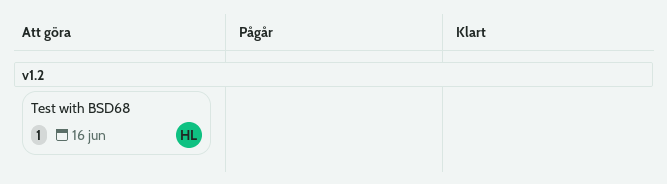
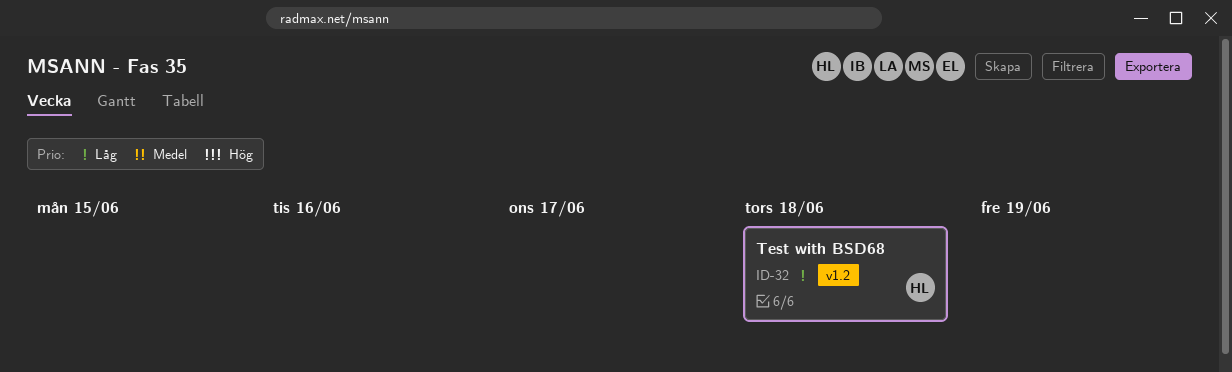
Test with BSD68, due: Jun 16 -> Jun 18

